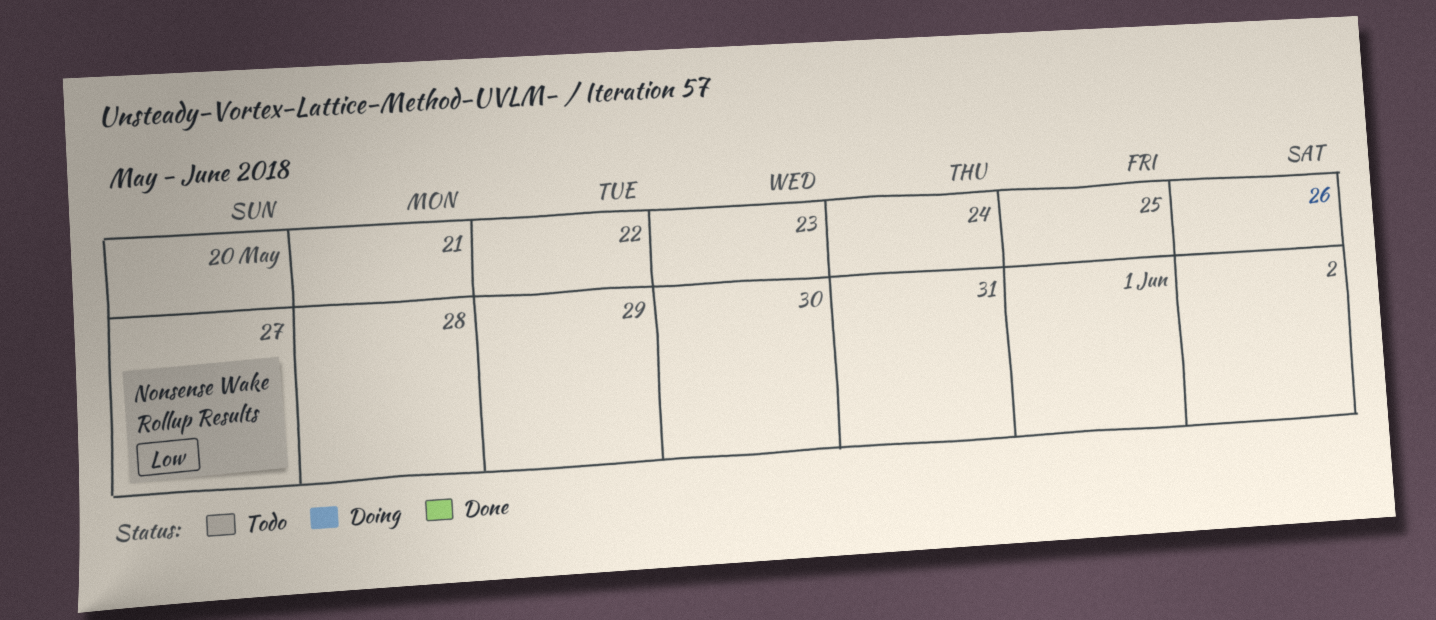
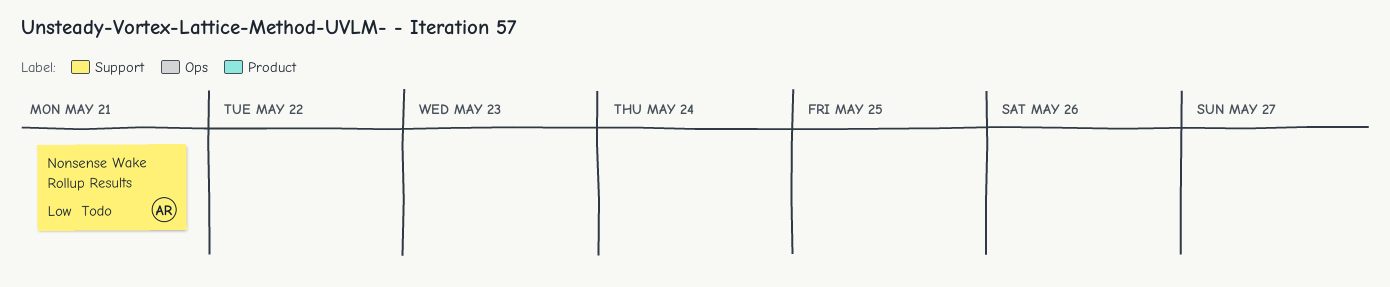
Nonsense Wake Rollup Results, due: May 27 -> May 21

